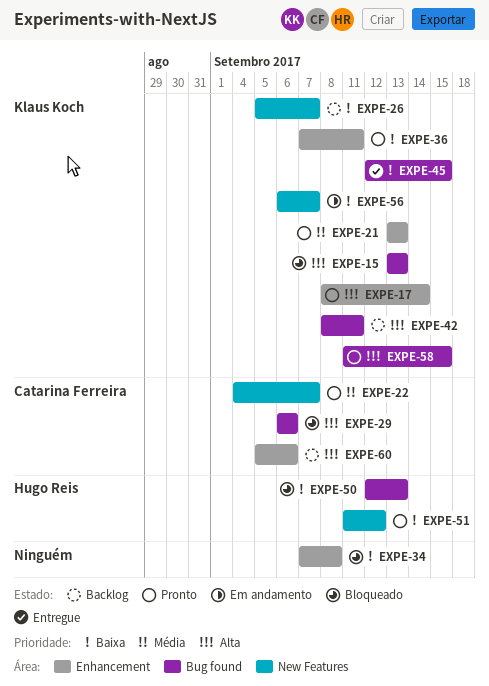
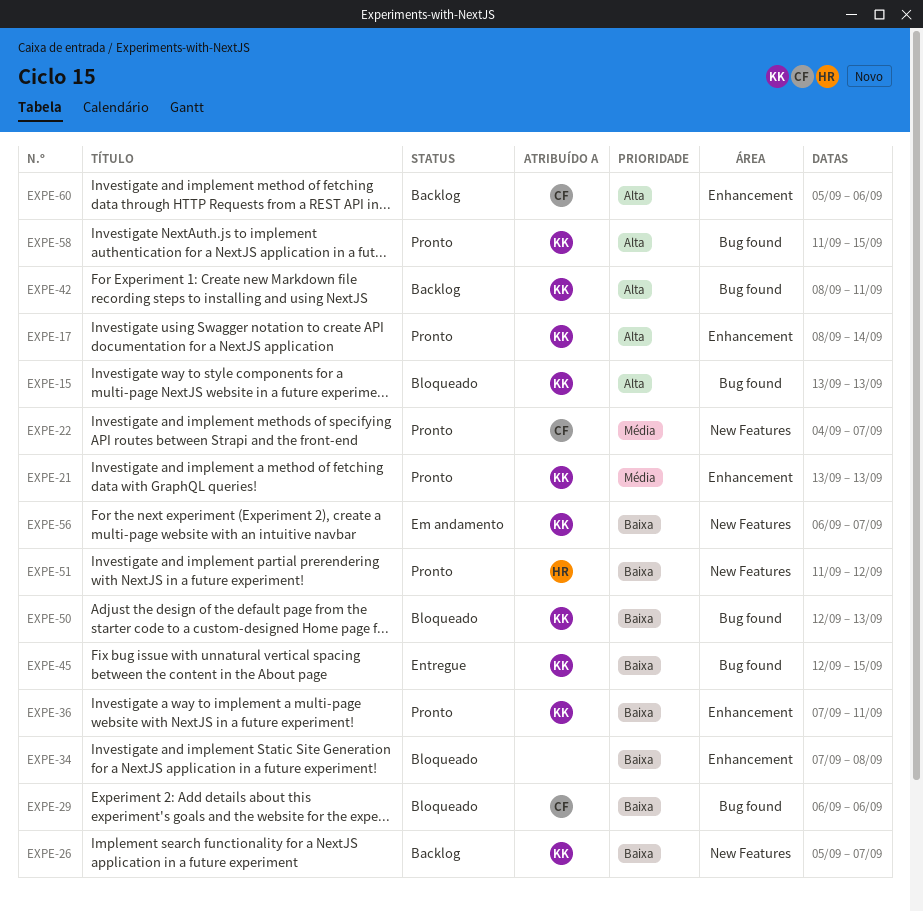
EXPE-29, priority: Alta -> Baixa
EXPE-50, owner: Hugo Reis -> Klaus Koch

